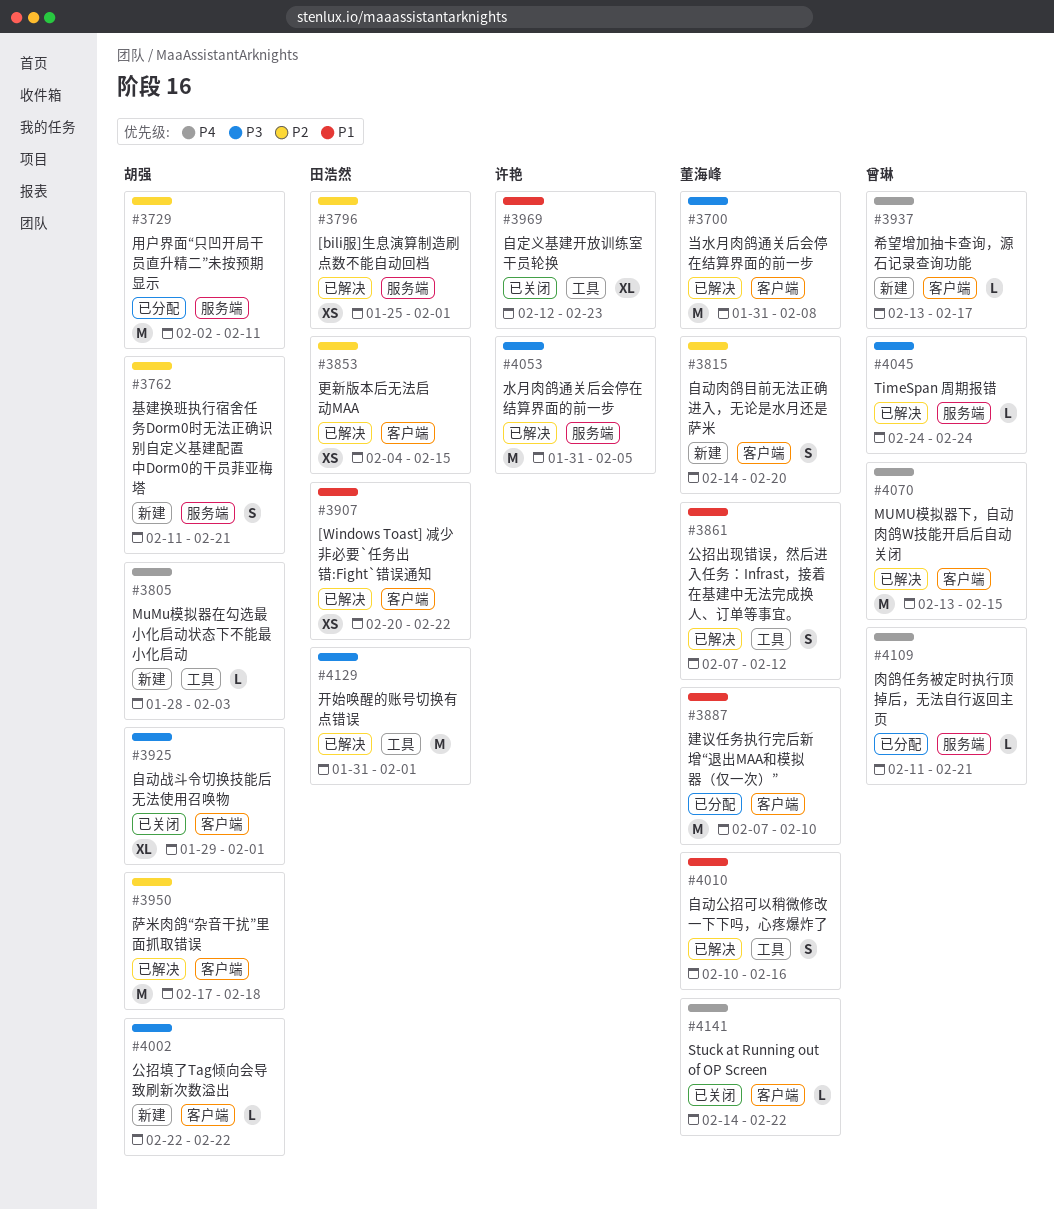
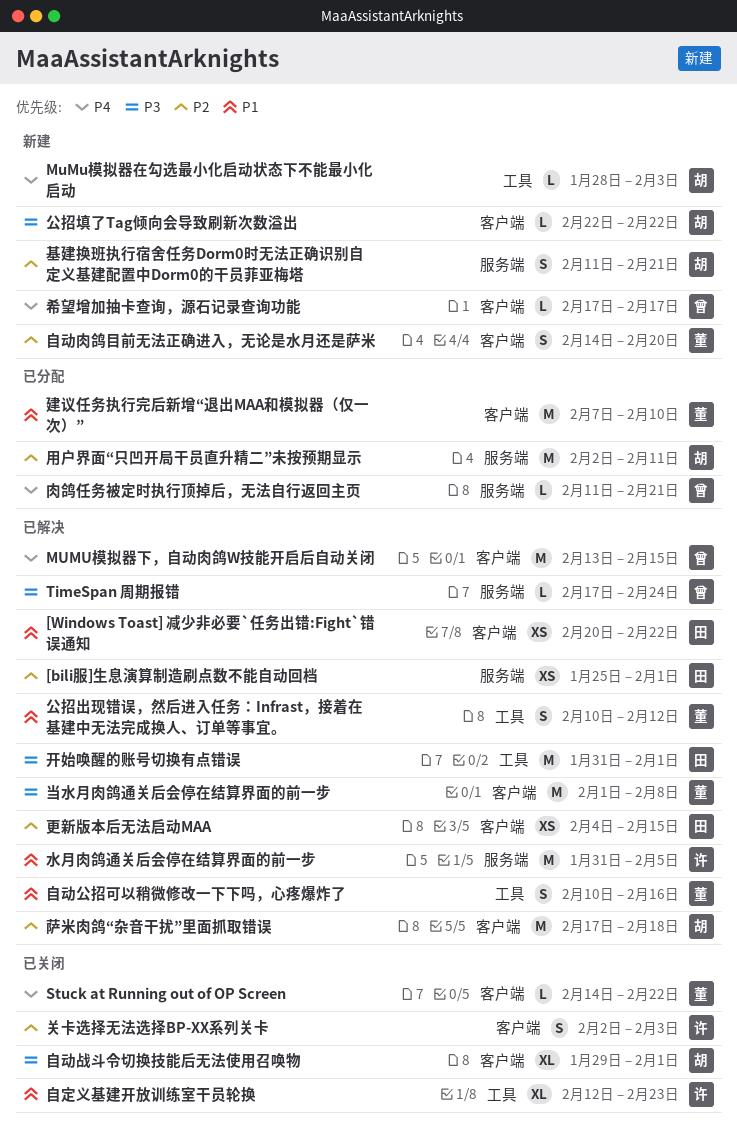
TimeSpan 周期报错, start: Feb 24 -> Feb 17
公招出现错误，然后进入任务：Infrast，接着在基建中无法完成换人、订单等事宜。, start: Feb 7 -> Feb 10
关卡选择无法选择BP-XX系列关卡: none -> present
希望增加抽卡查询，源石记录查询功能, start: Feb 13 -> Feb 17
当水月肉鸽通关后会停在结算界面的前一步, start: Jan 31 -> Feb 1
水月肉鸽通关后会停在结算界面的前一步, priority: P3 -> P1

